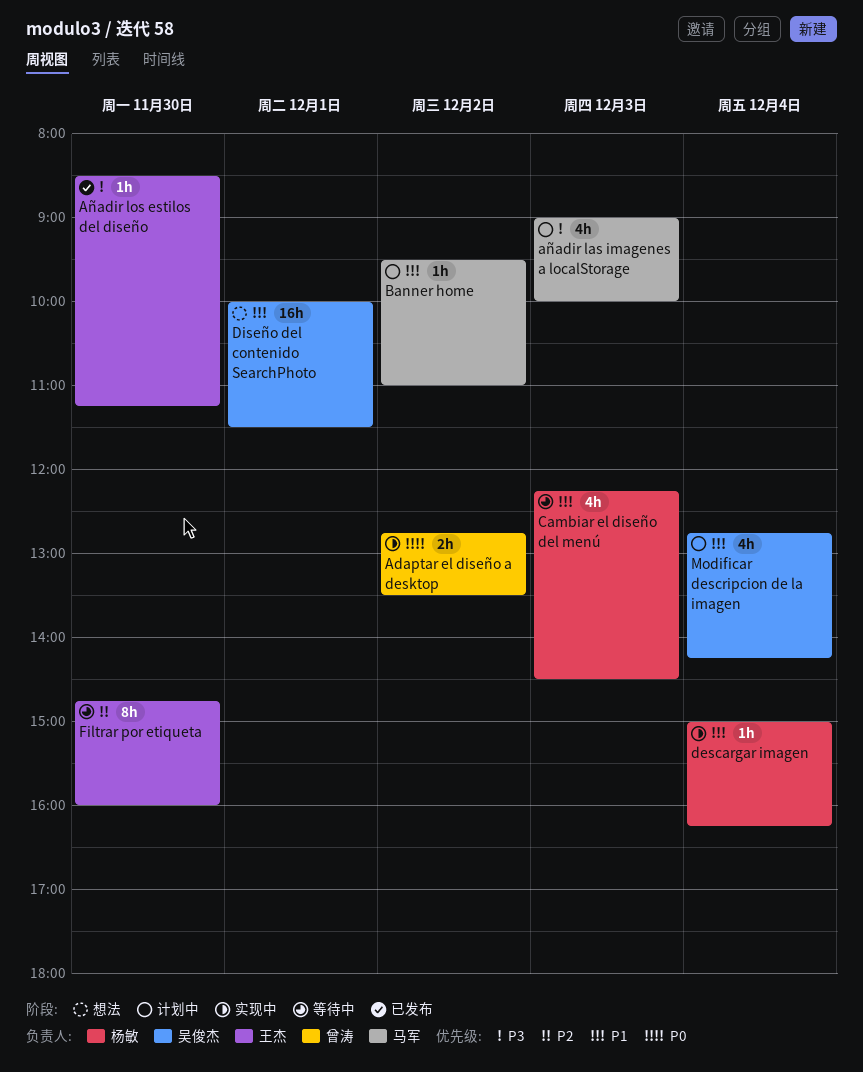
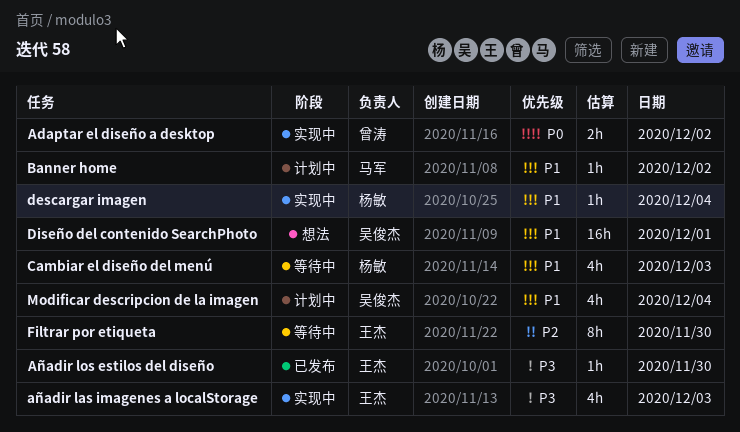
añadir las imagenes a localStorage, status: 计划中 -> 实现中
añadir las imagenes a localStorage, owner: 马军 -> 王杰

